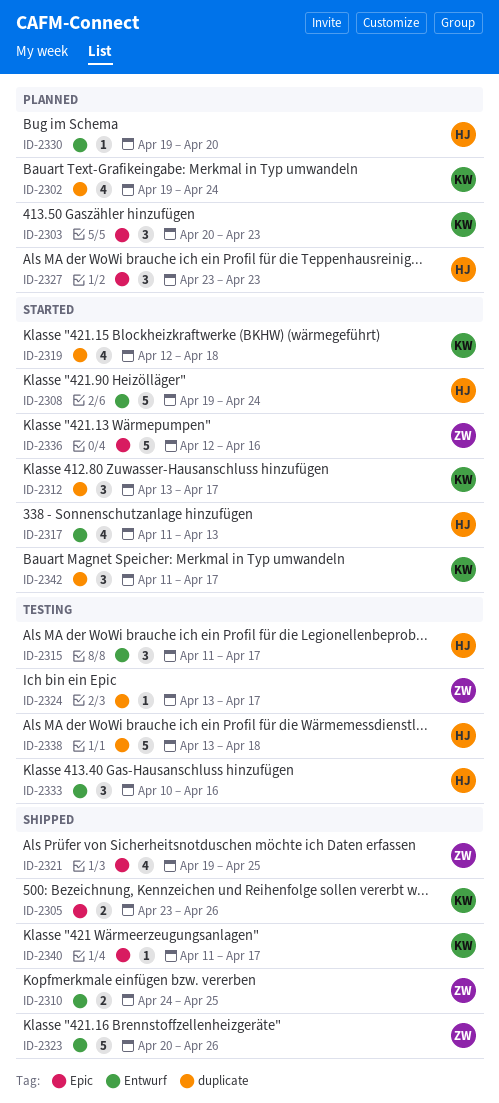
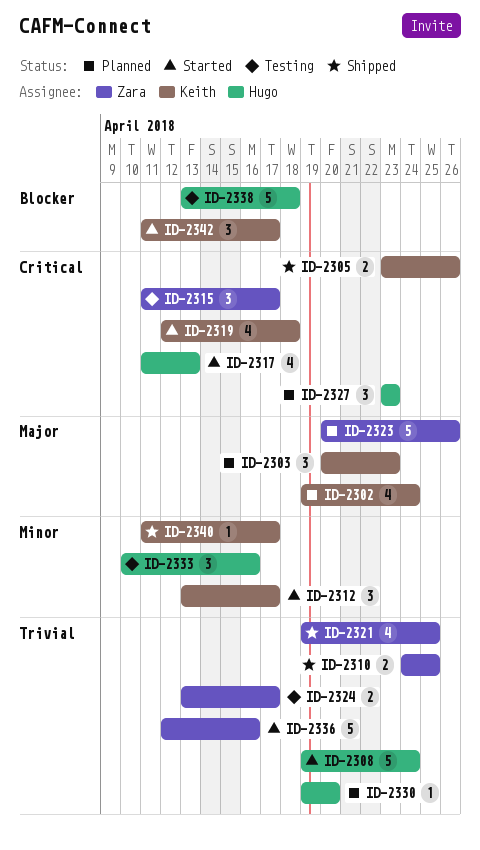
ID-2315, owner: Hugo -> Zara
ID-2323, status: Shipped -> Planned
ID-2324, estimate: 1 -> 2

